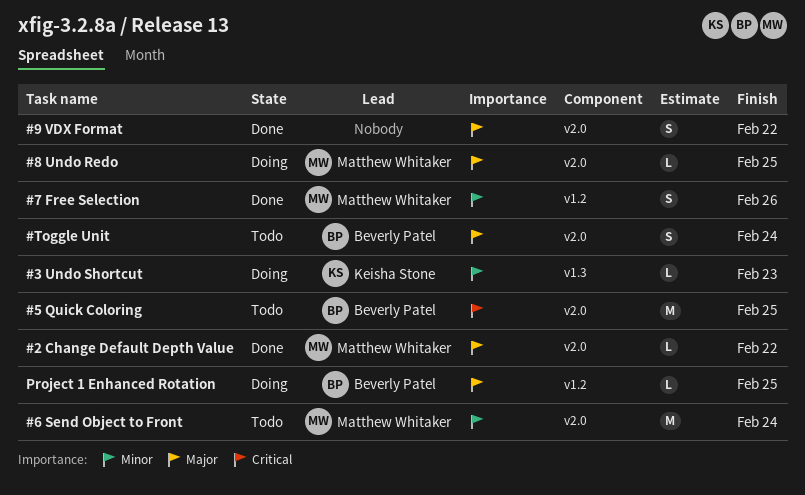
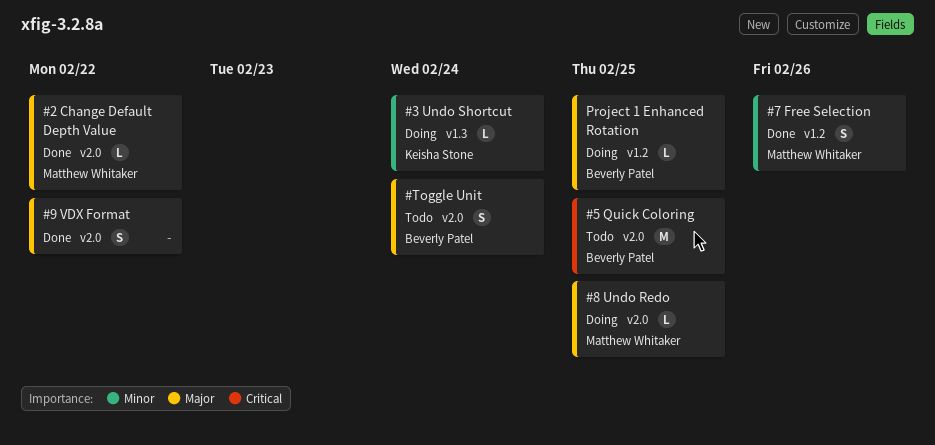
#3 Undo Shortcut, due: Feb 23 -> Feb 24
#6 Send Object to Front: present -> none

